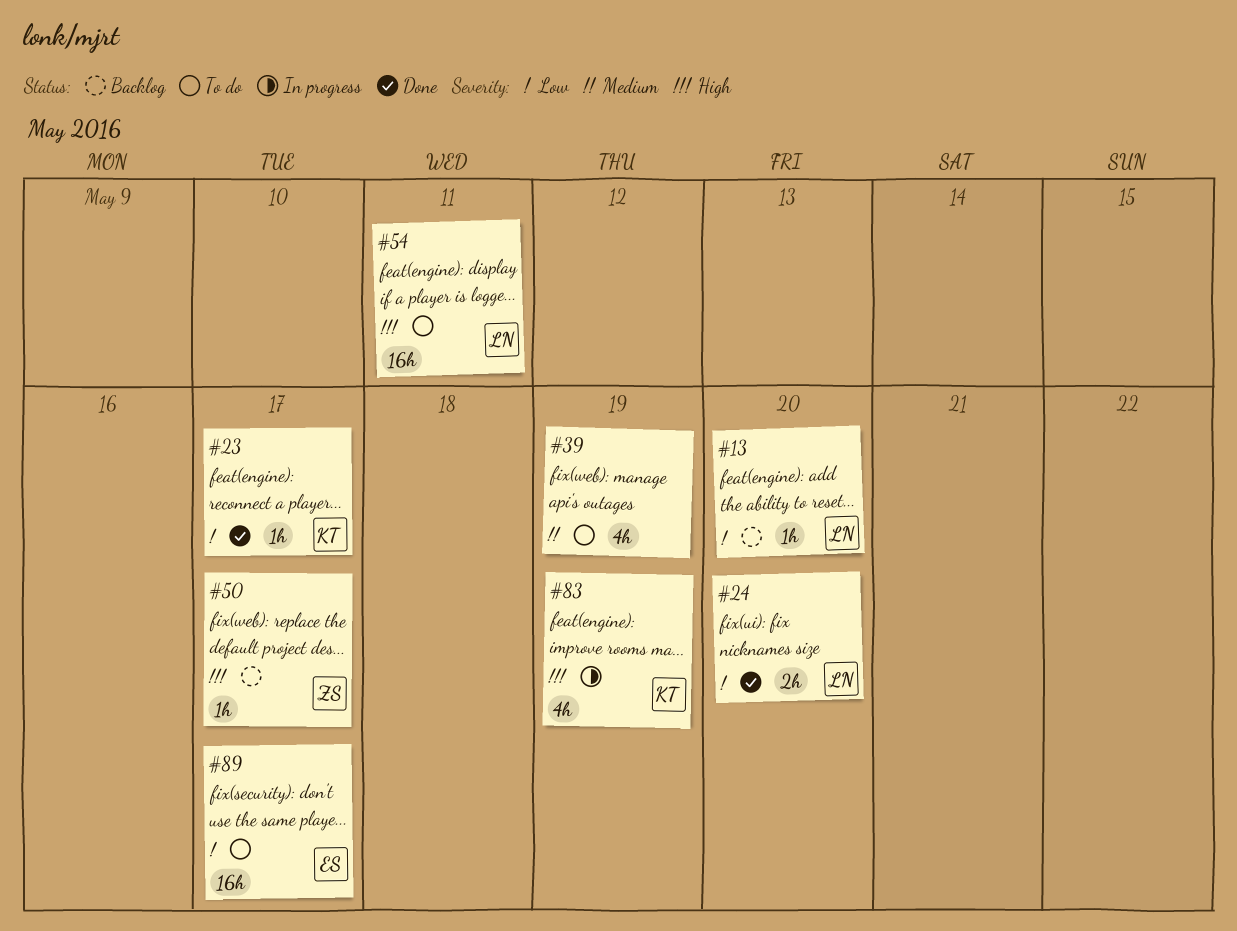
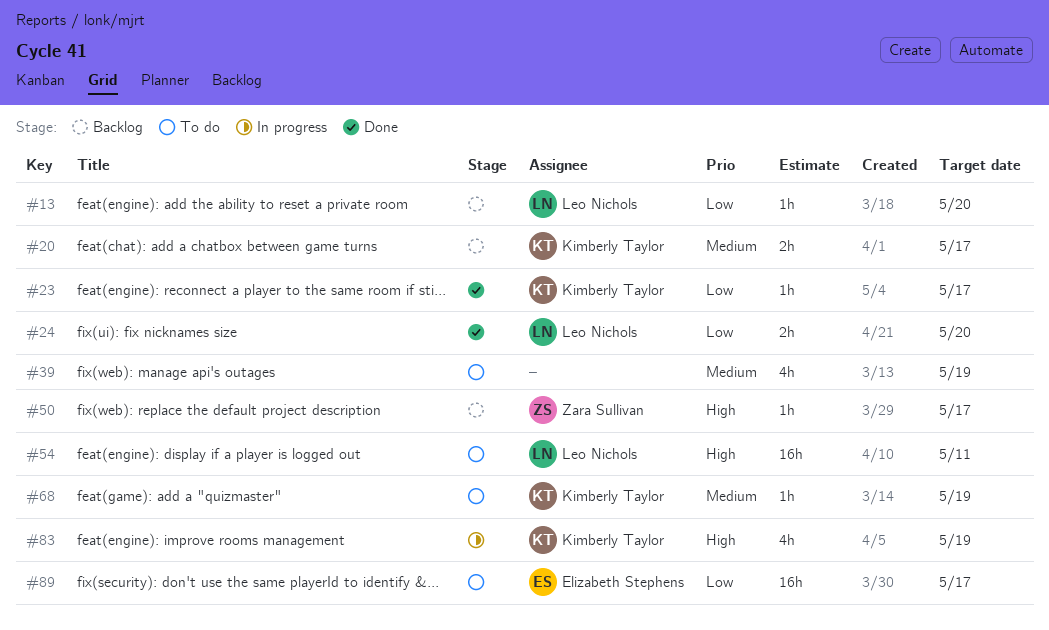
#20: none -> present
#68: none -> present

